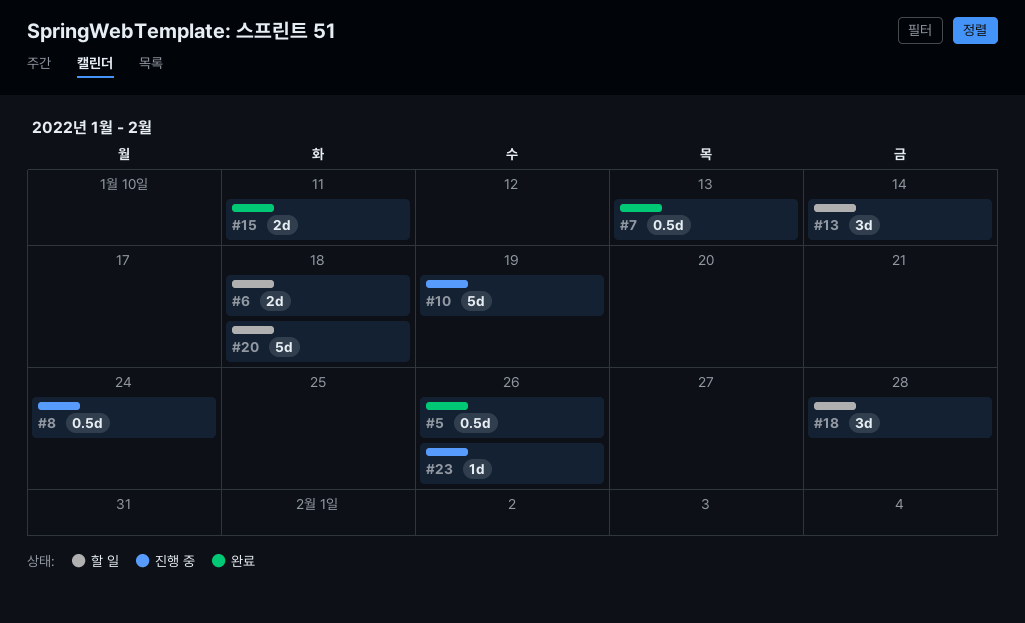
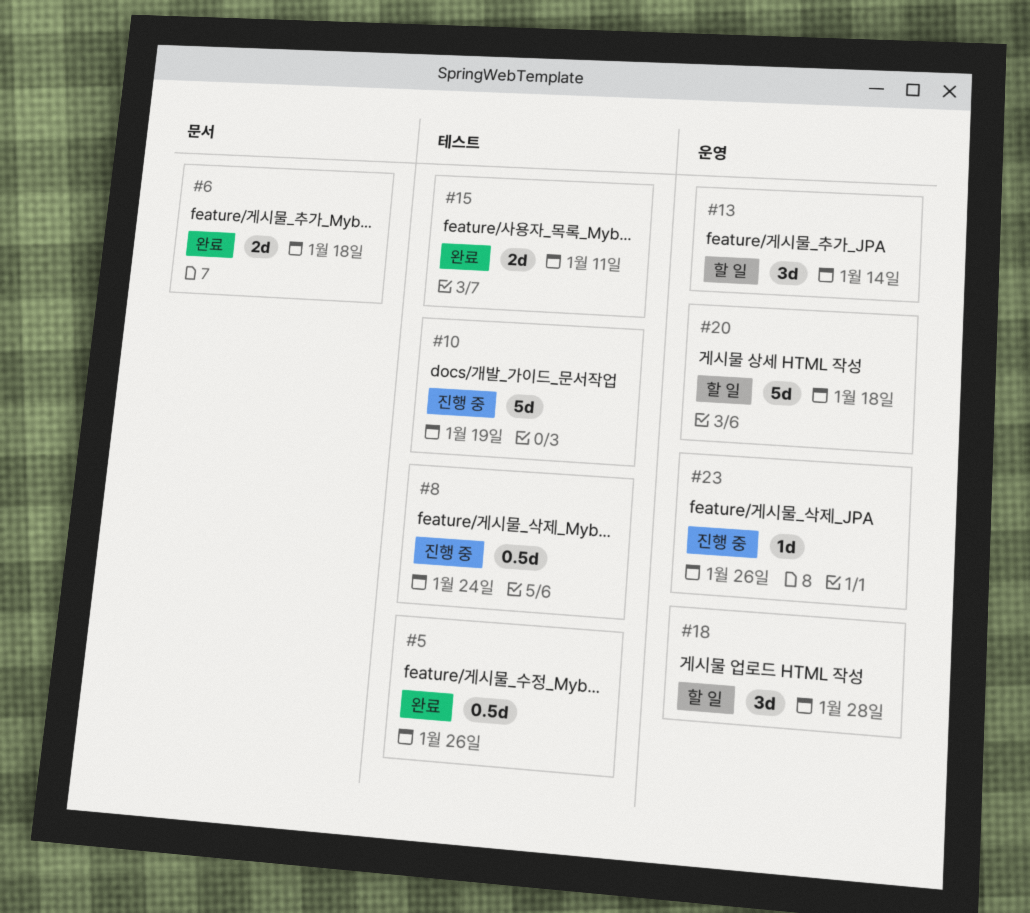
#6, status: 할 일 -> 완료
#7: present -> none

